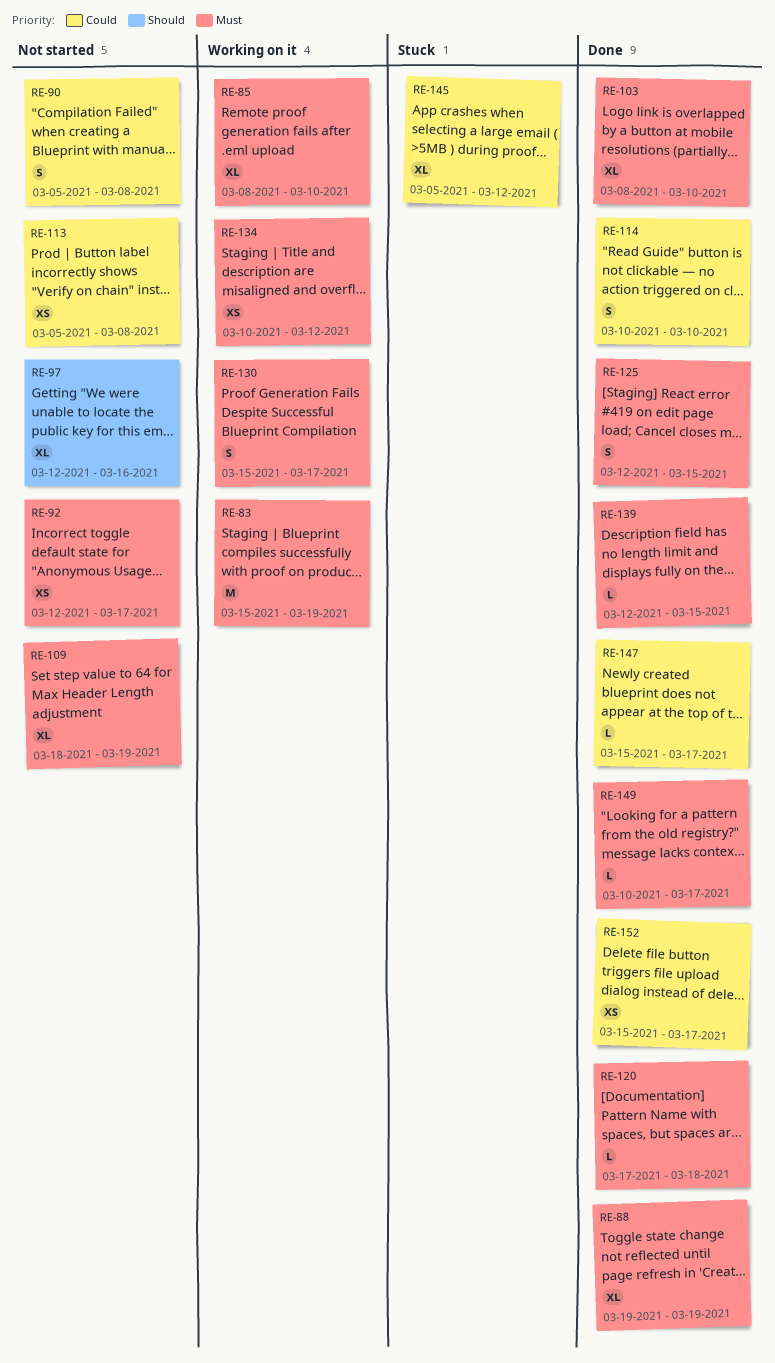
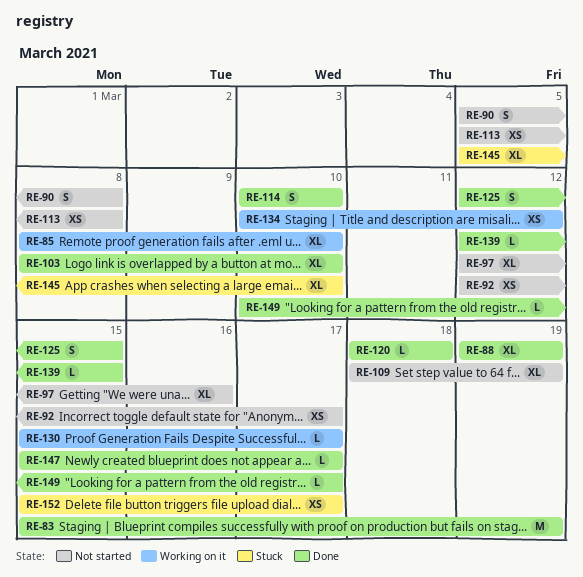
RE-83, status: Working on it -> Done
RE-120, start: Mar 17 -> Mar 18
RE-130, estimate: S -> L
RE-145, due: Mar 12 -> Mar 10
RE-152, status: Done -> Stuck

